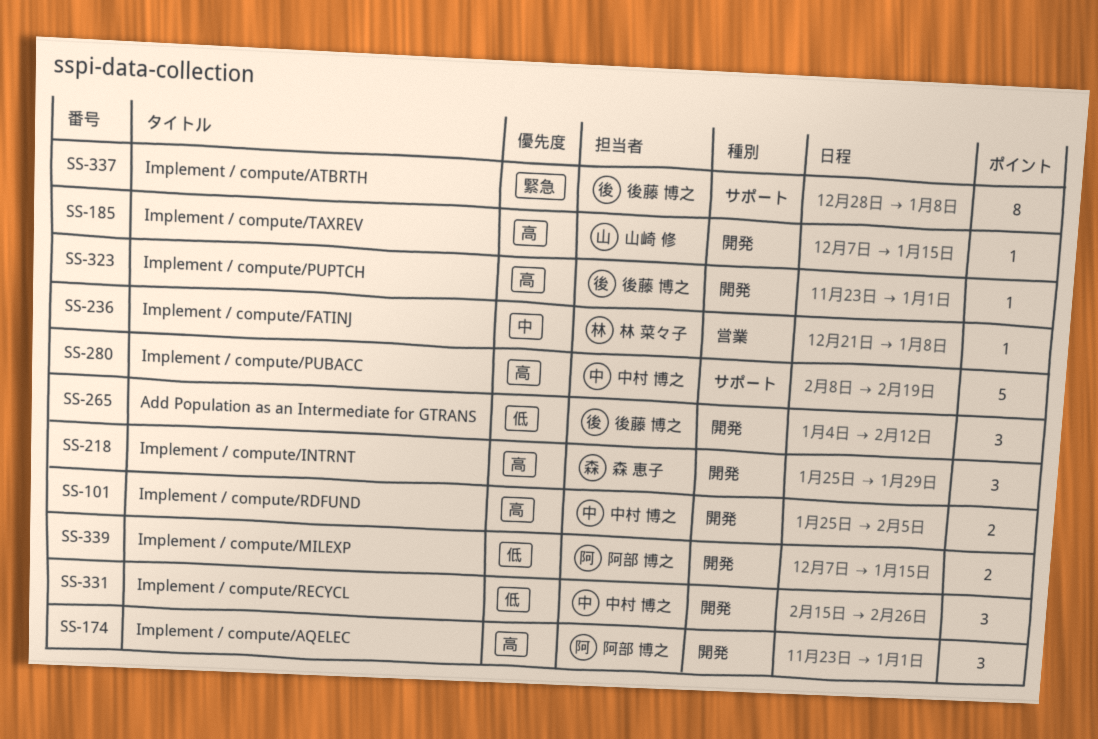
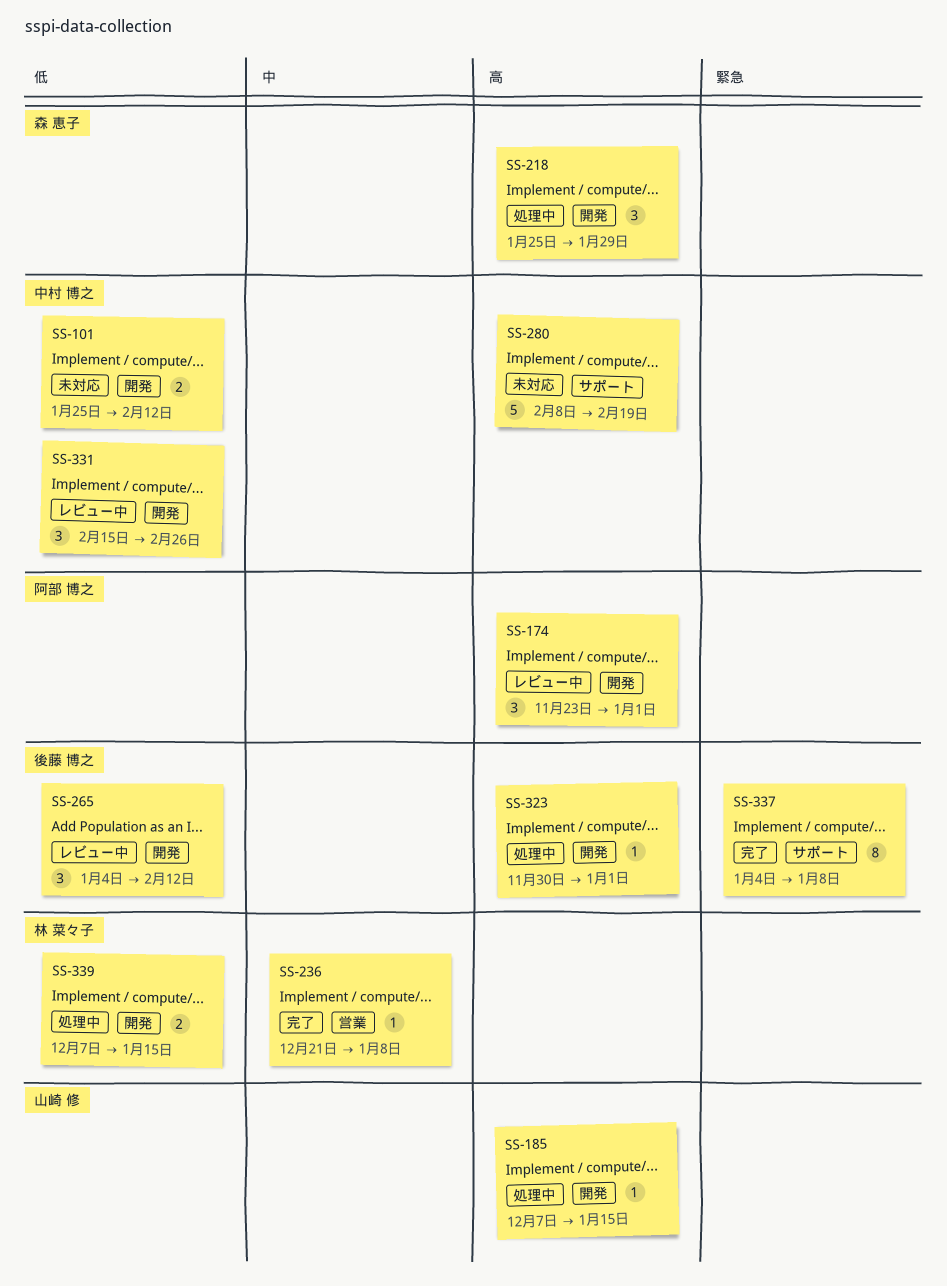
SS-101, priority: 高 -> 低
SS-101, due: Feb 5 -> Feb 12
SS-323, start: Nov 23 -> Nov 30
SS-337, start: Dec 28 -> Jan 4
SS-339, owner: 阿部 博之 -> 林 菜々子

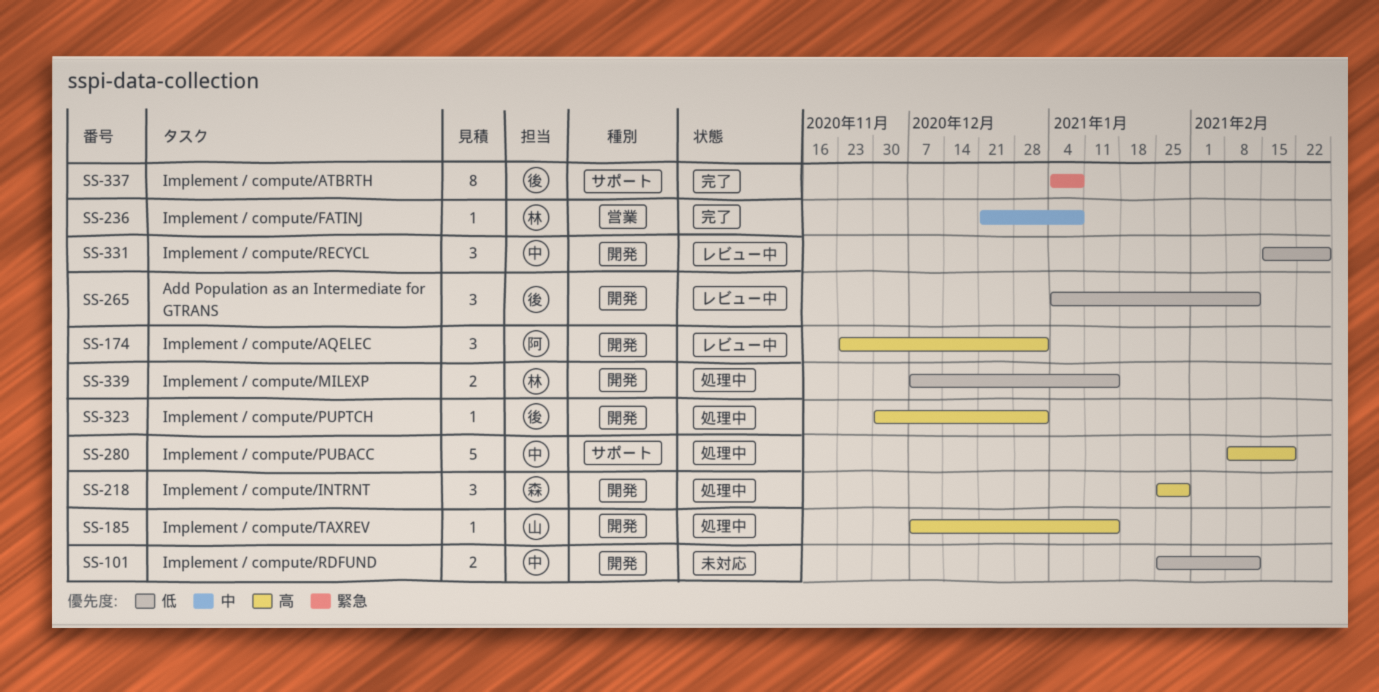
SS-280, status: 未対応 -> 処理中

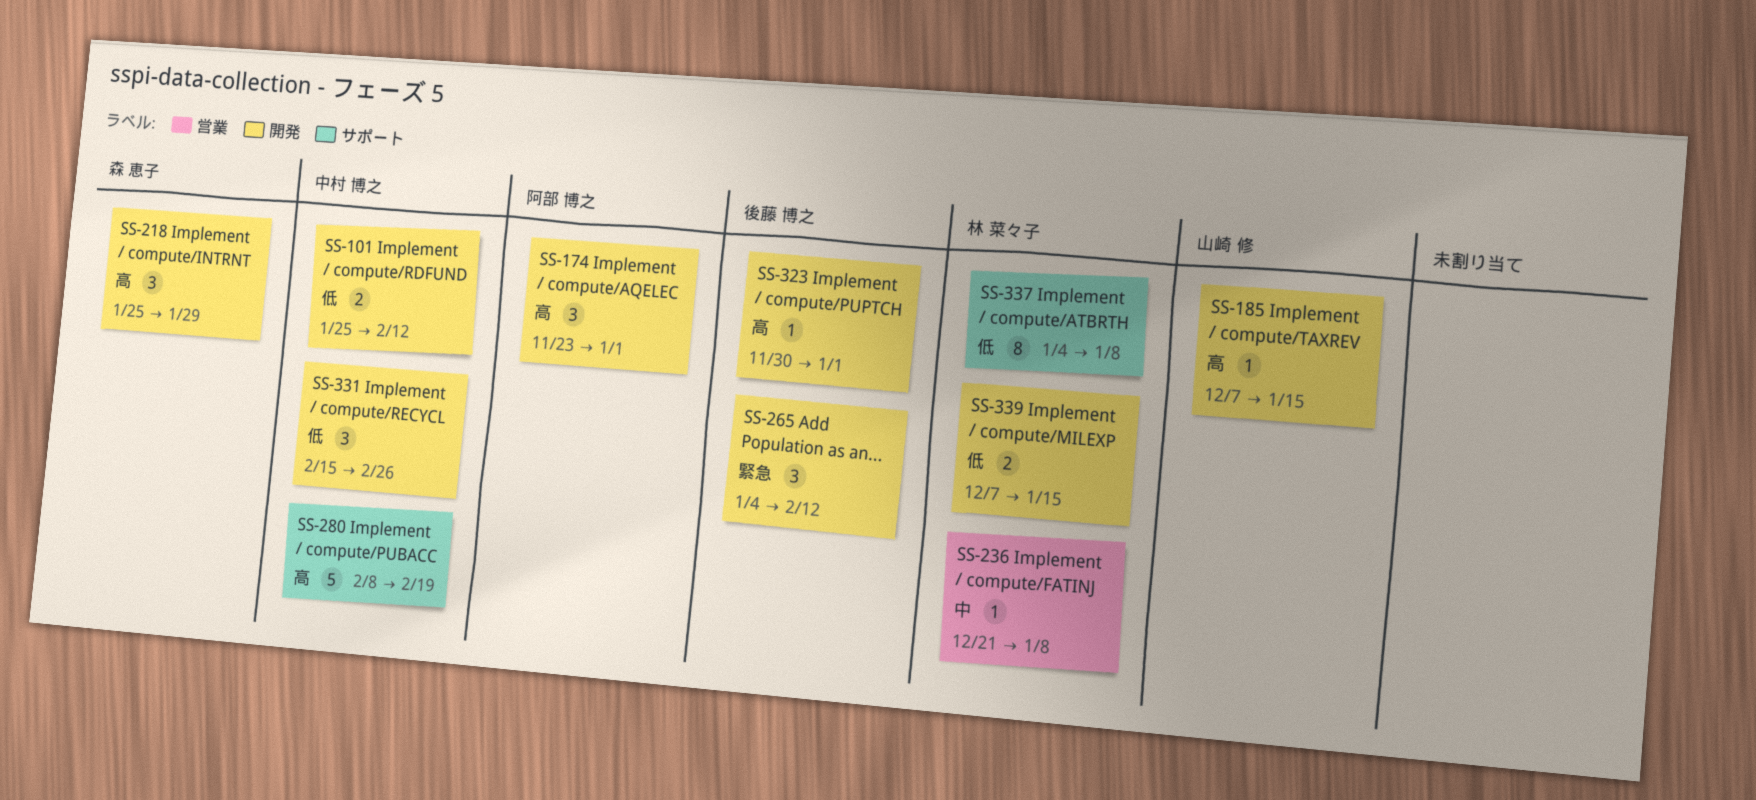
SS-265, priority: 低 -> 緊急
SS-337, owner: 後藤 博之 -> 林 菜々子
SS-337, priority: 緊急 -> 低

